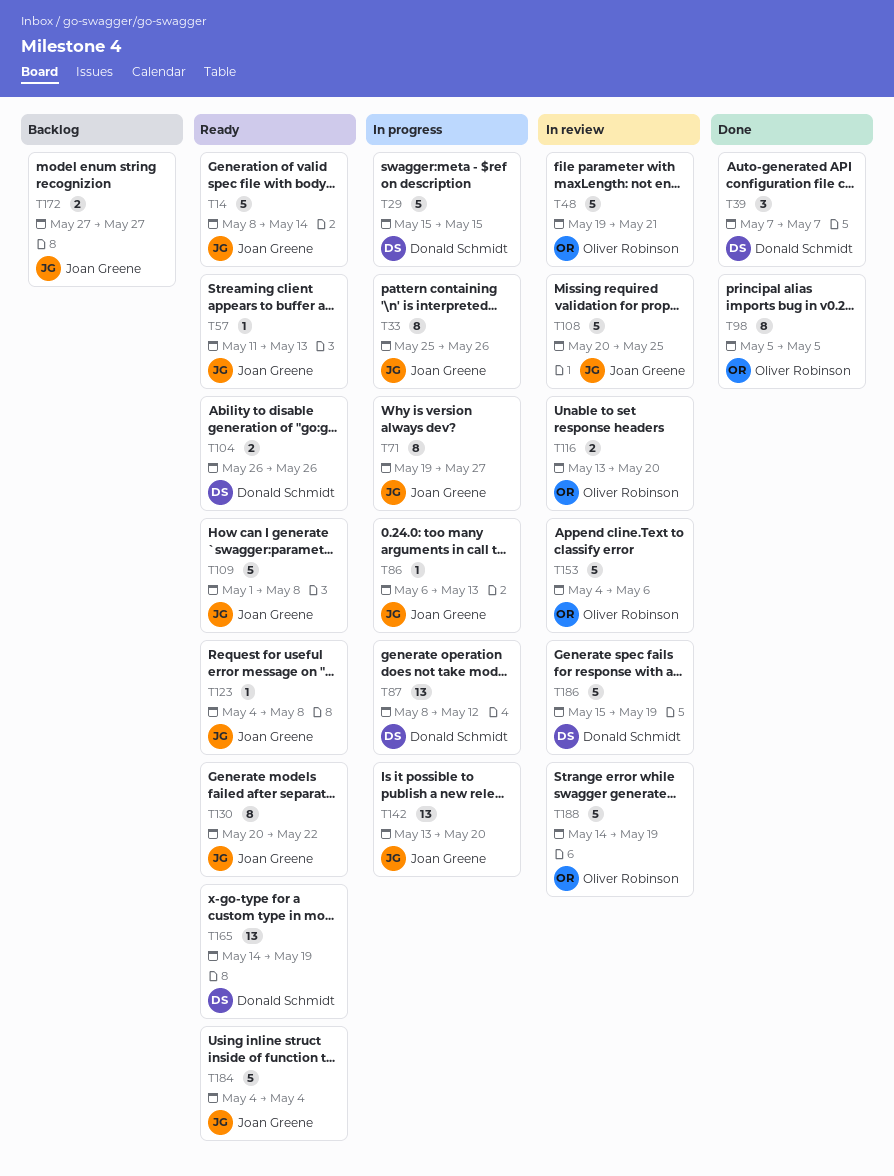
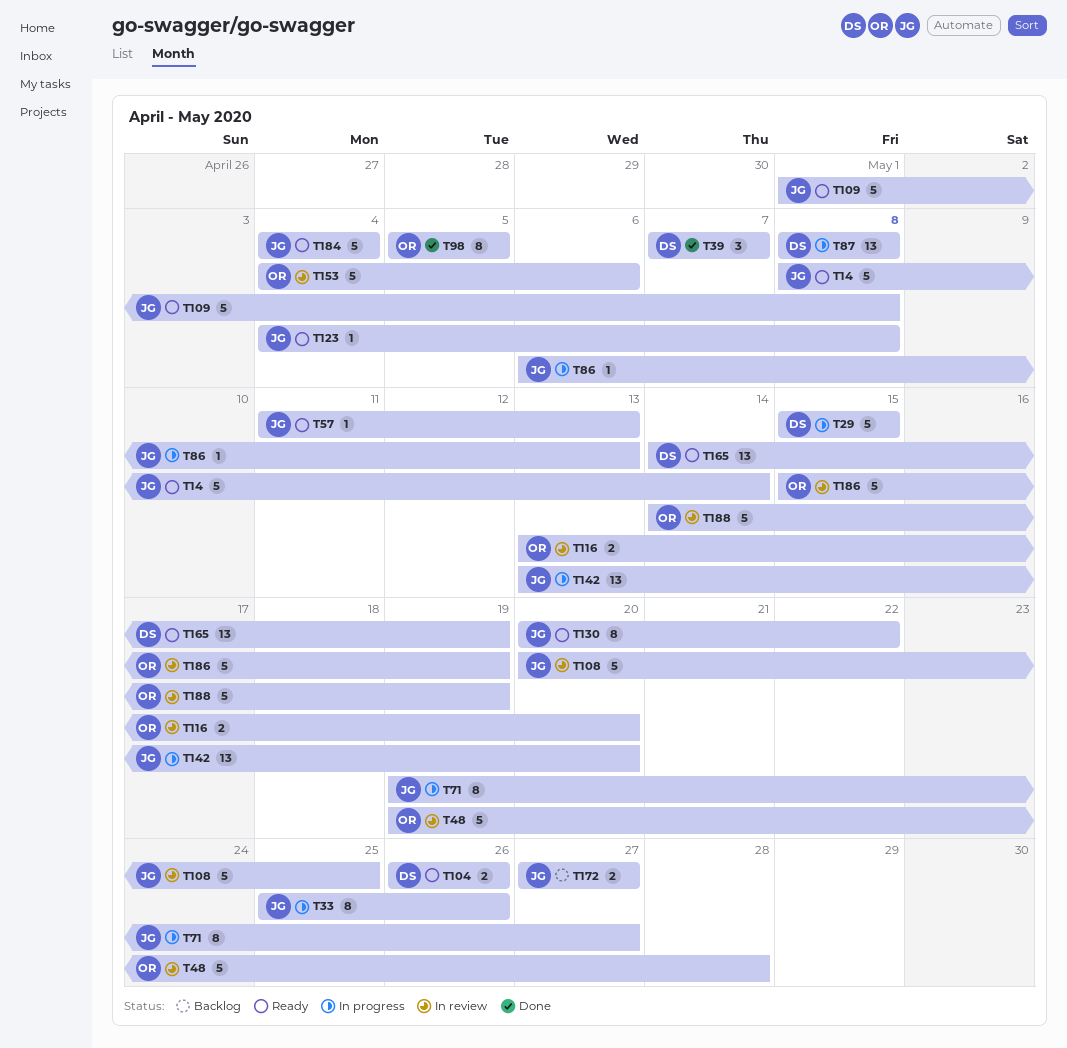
T48, due: May 21 -> May 28
T87, due: May 12 -> May 8
T186, owner: Donald Schmidt -> Oliver Robinson

